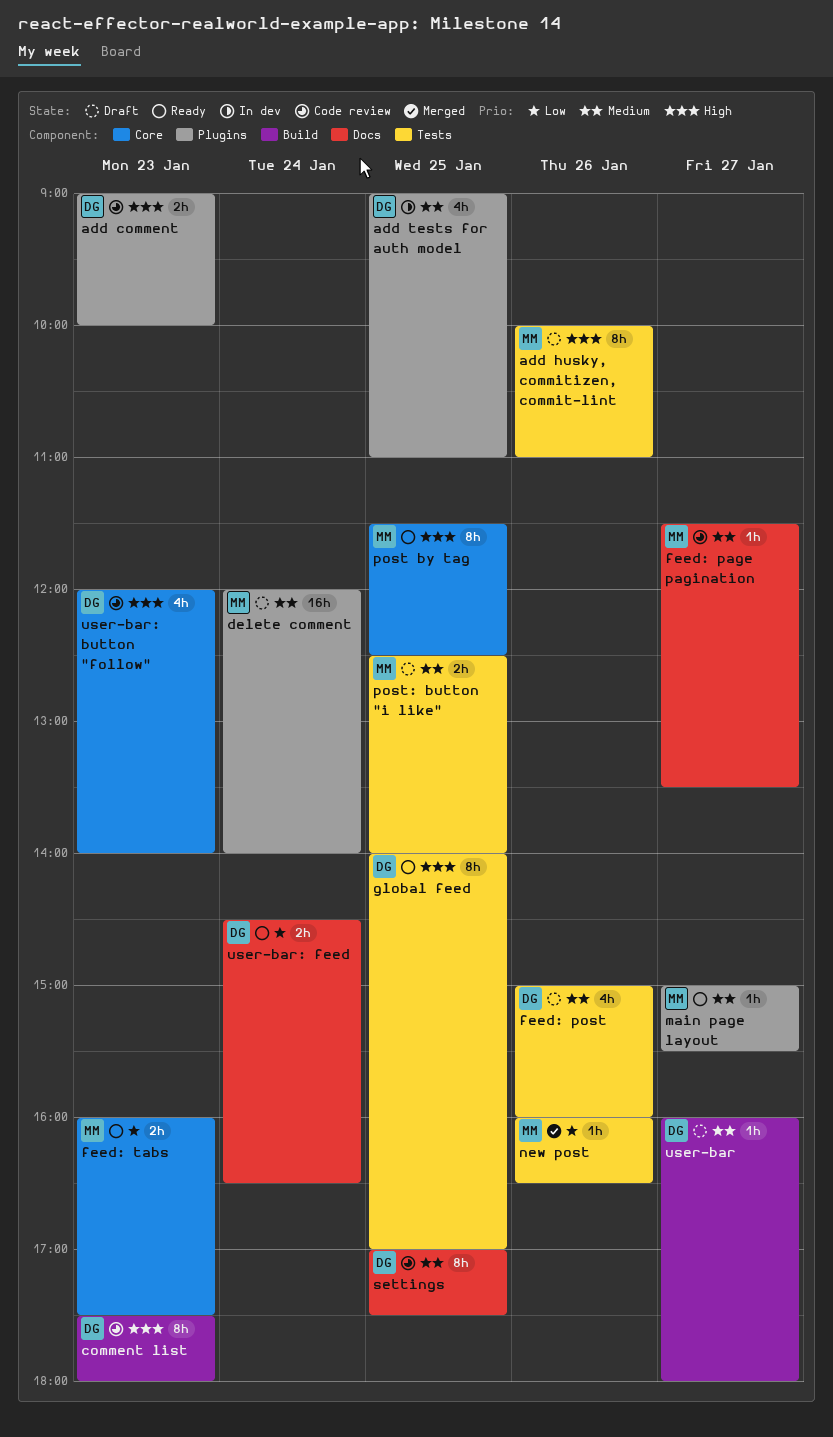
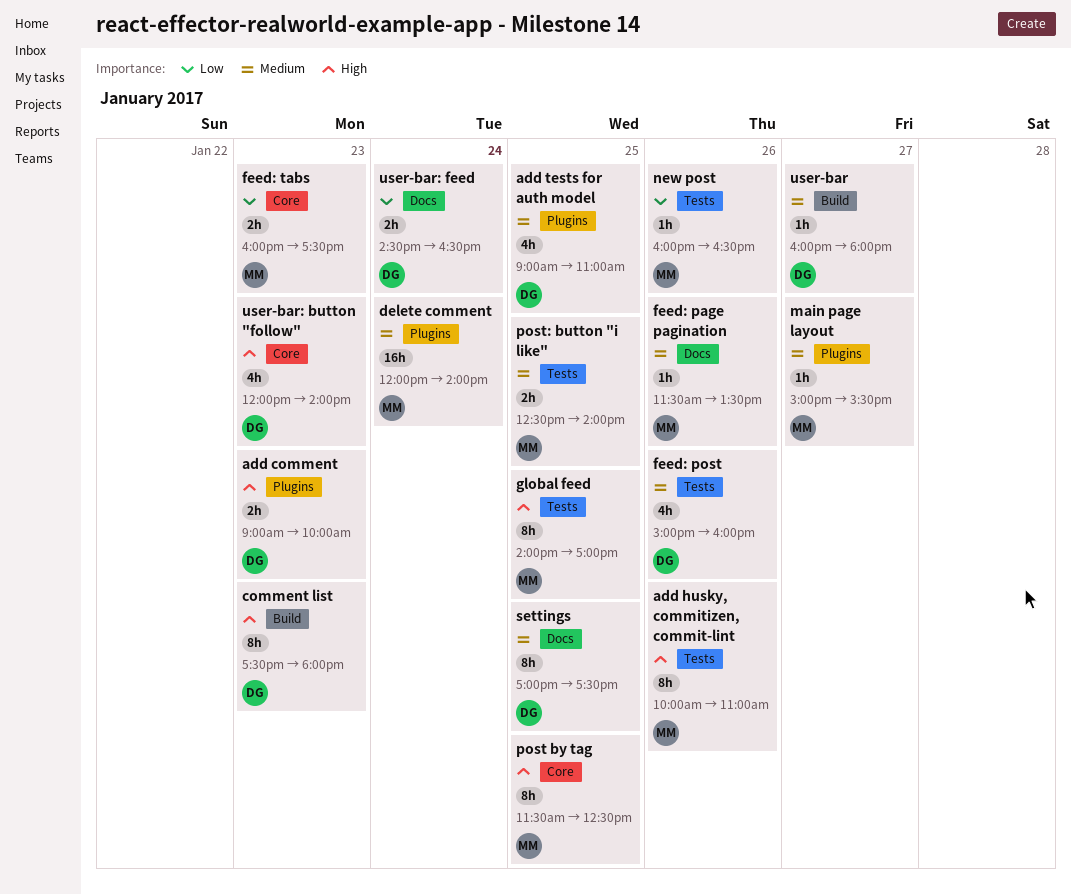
feed: page pagination, day: Jan 27 -> Jan 26
global feed, owner: DG -> MM

